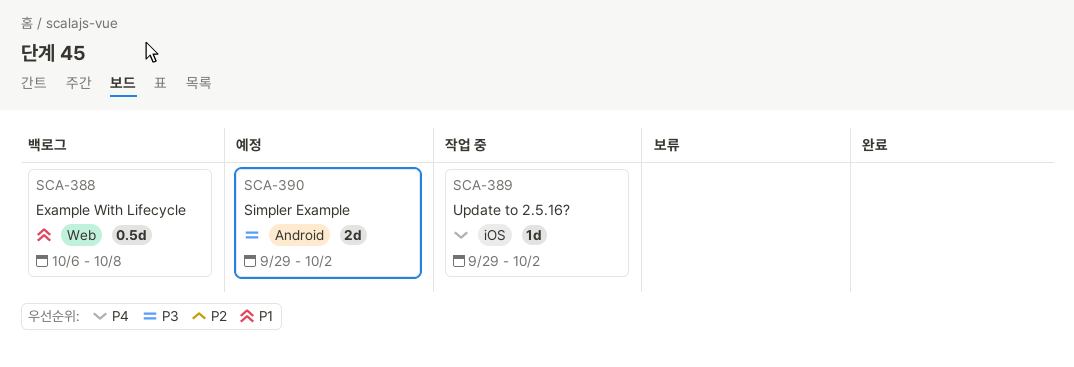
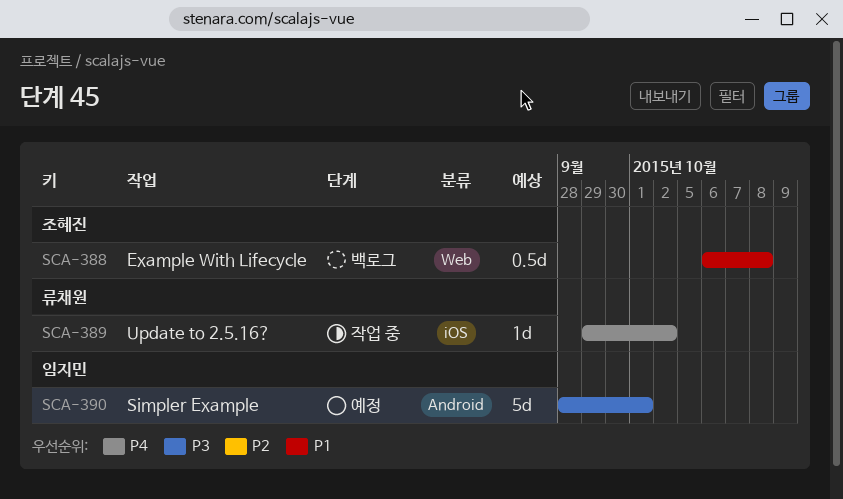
SCA-390, estimate: 2d -> 5d
SCA-390, start: Sep 29 -> Sep 28
SCA-390, due: Oct 2 -> Oct 1

